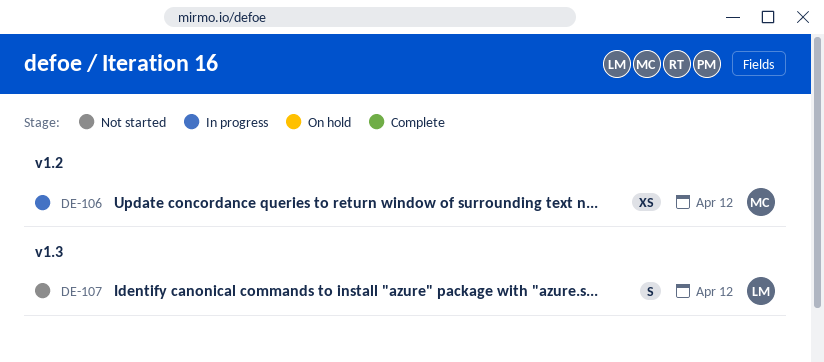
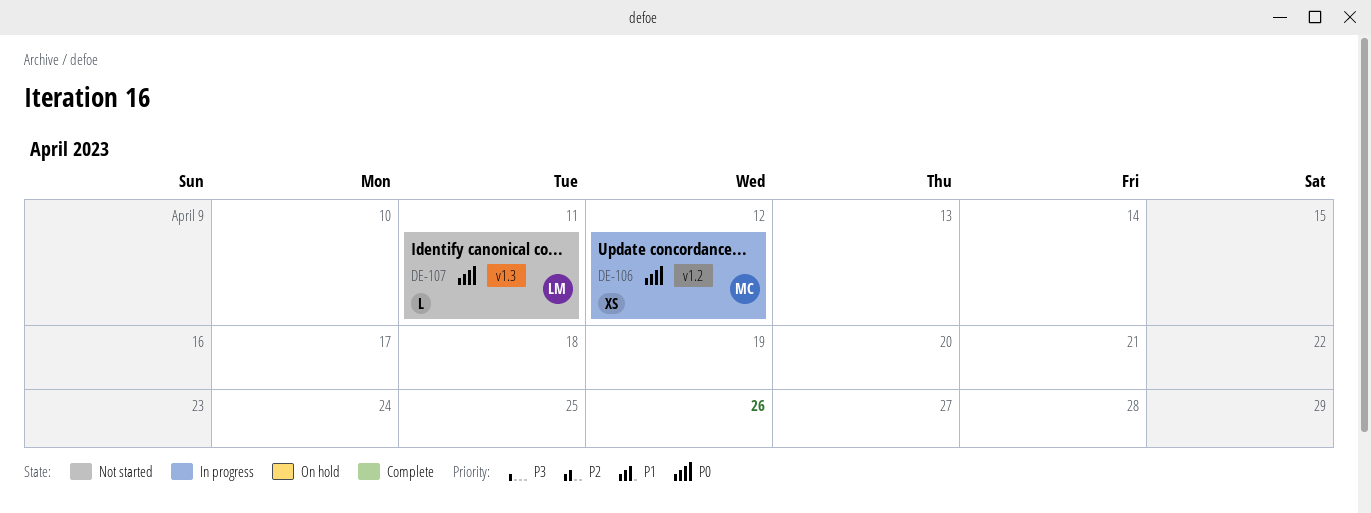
DE-107, estimate: S -> L
DE-107, due: Apr 12 -> Apr 11

